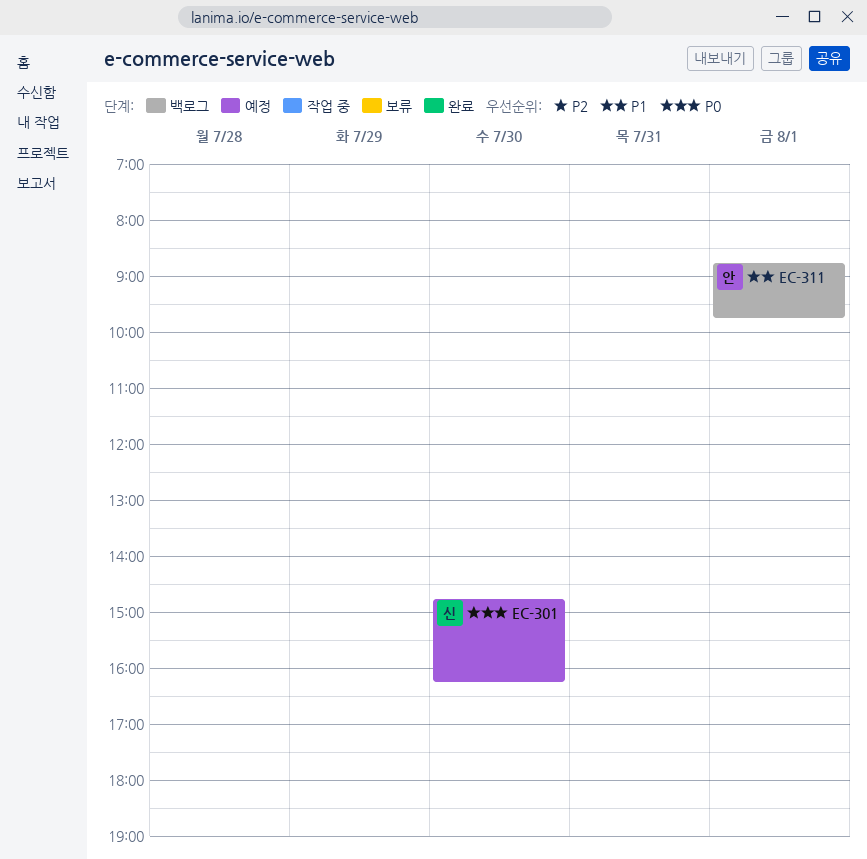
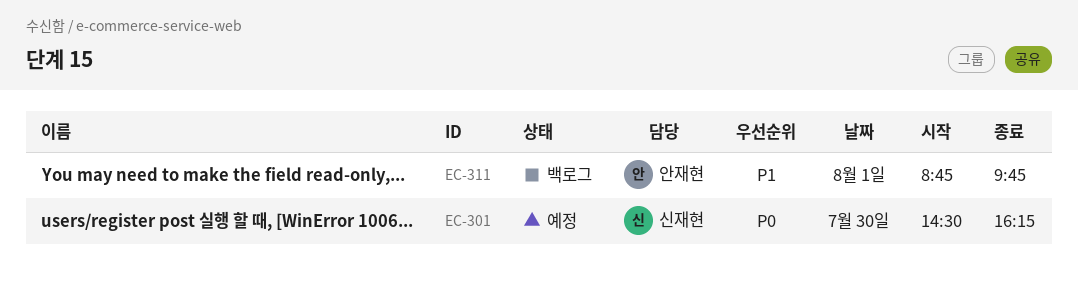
EC-301, begins: 14:45 -> 14:30

